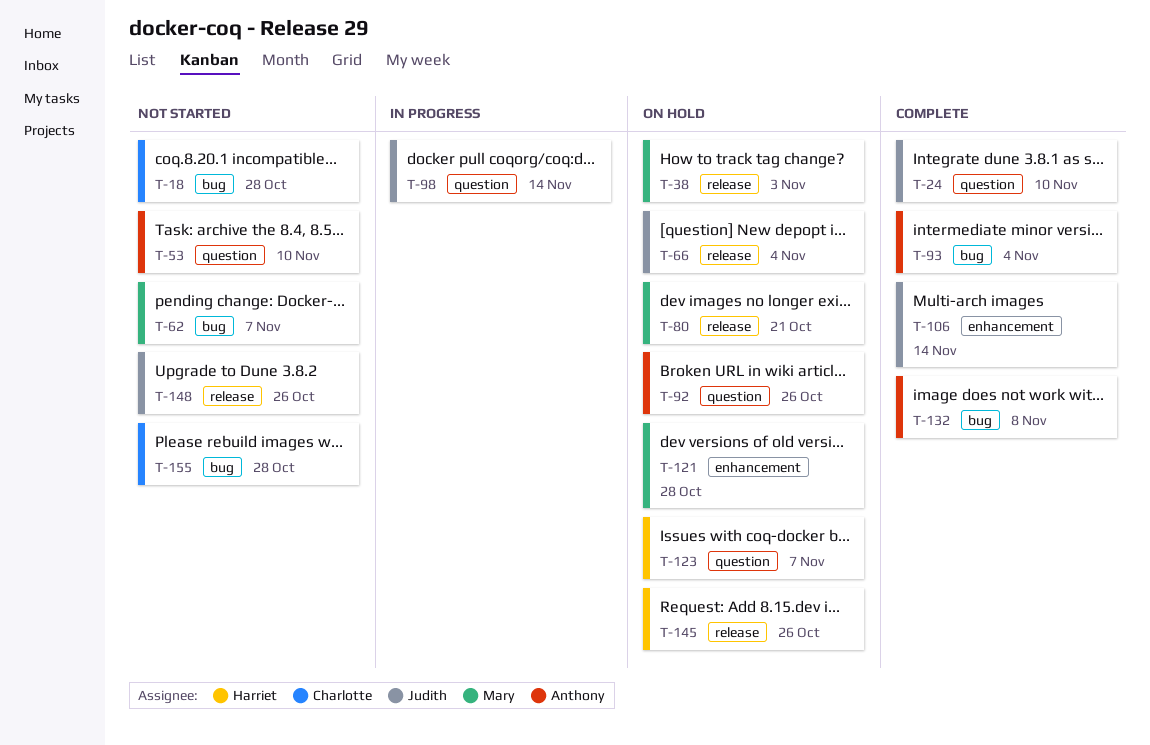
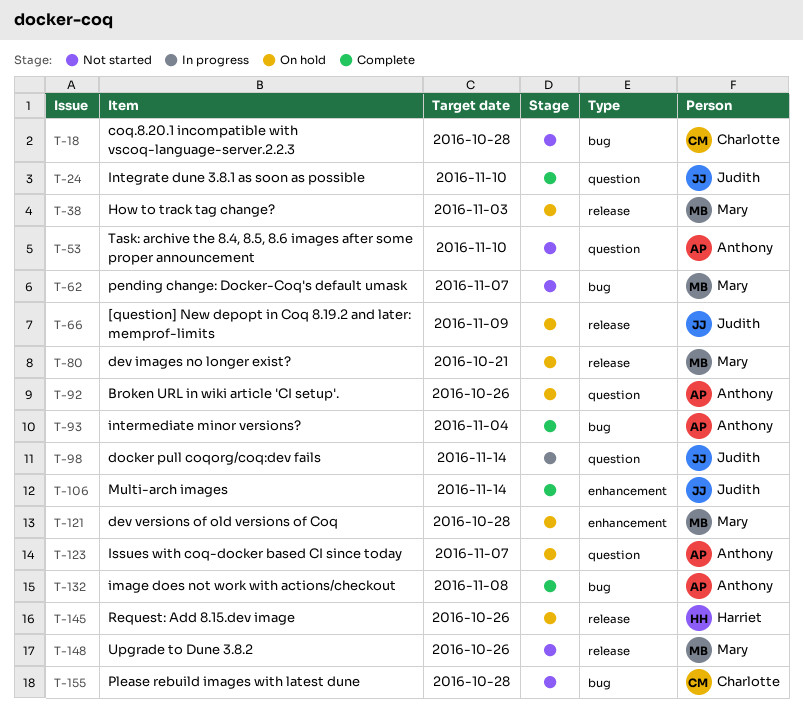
T-66, due: Nov 4 -> Nov 9
T-123, owner: Harriet -> Anthony
T-148, owner: Judith -> Mary

